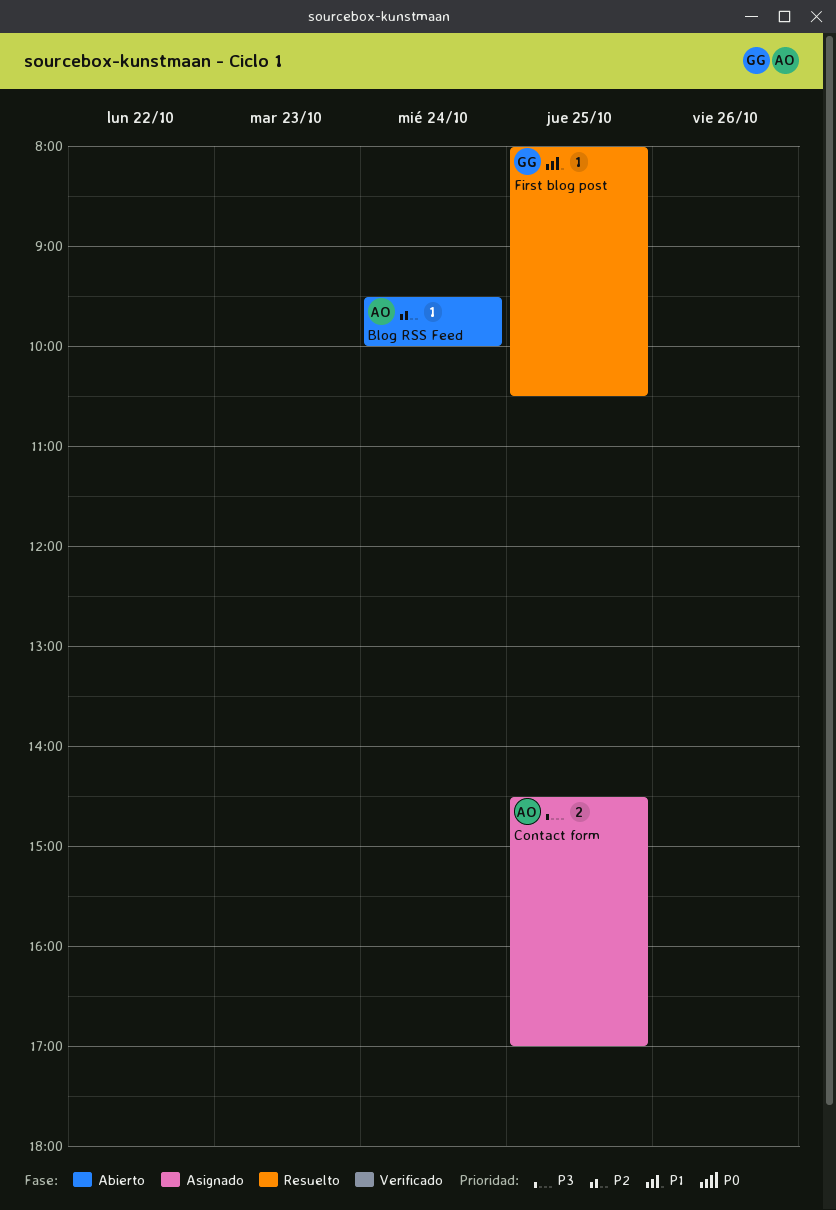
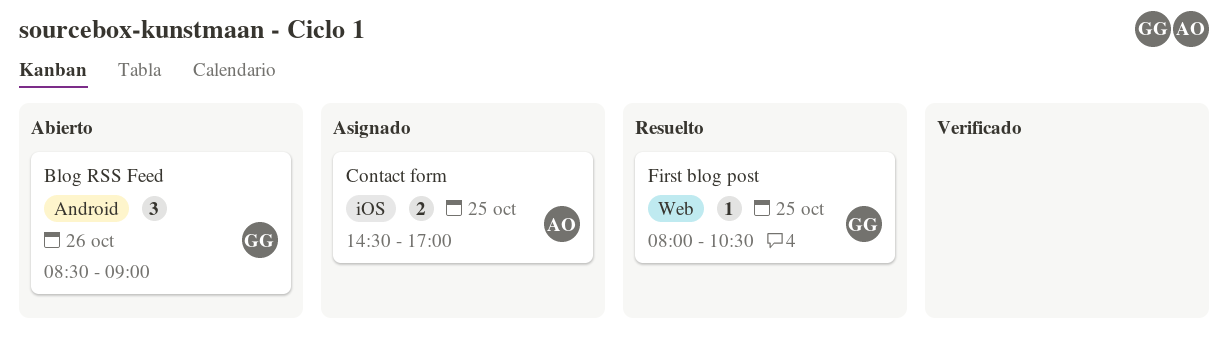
Blog RSS Feed, owner: AO -> GG
Blog RSS Feed, estimate: 1 -> 3
Blog RSS Feed, day: Oct 24 -> Oct 26
Blog RSS Feed, begins: 09:30 -> 08:30
Blog RSS Feed, ends: 10:00 -> 09:00

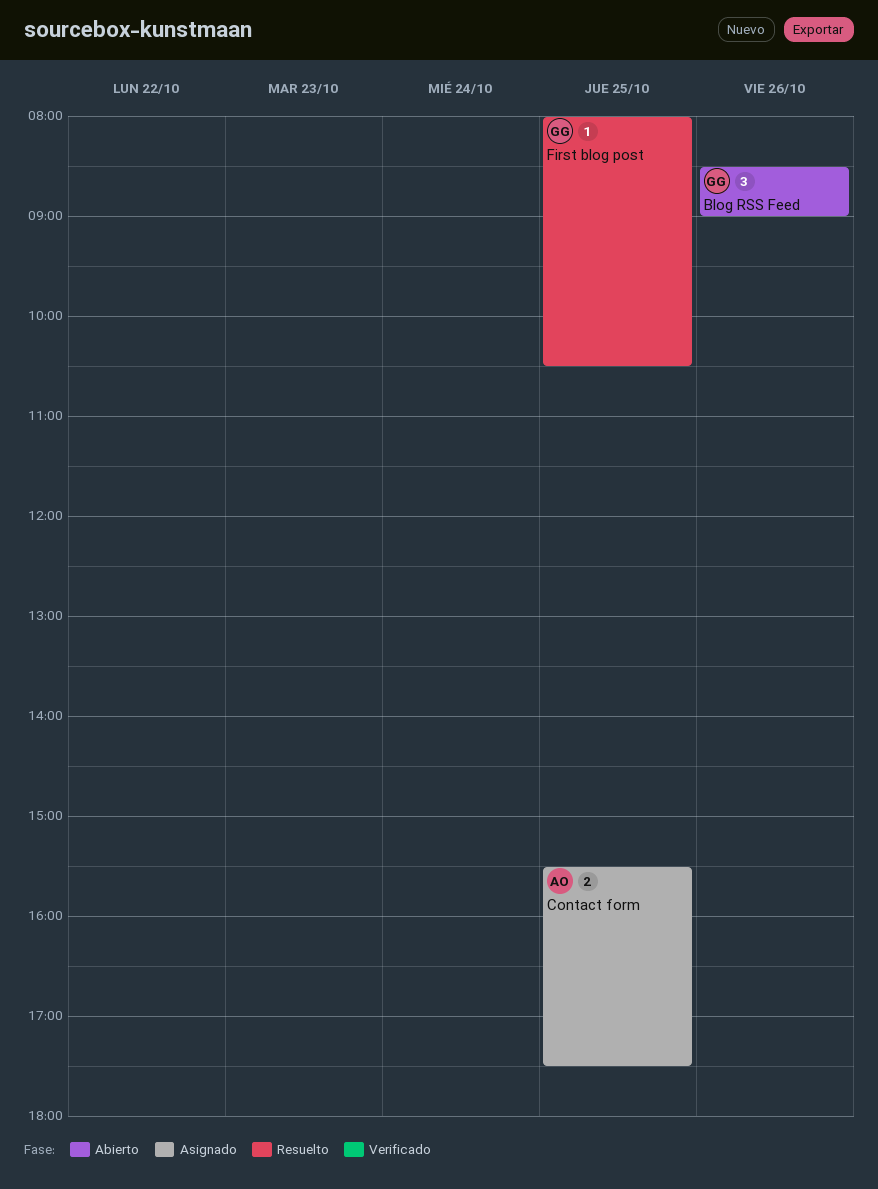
Contact form, begins: 14:30 -> 15:30
Contact form, ends: 17:00 -> 17:30

